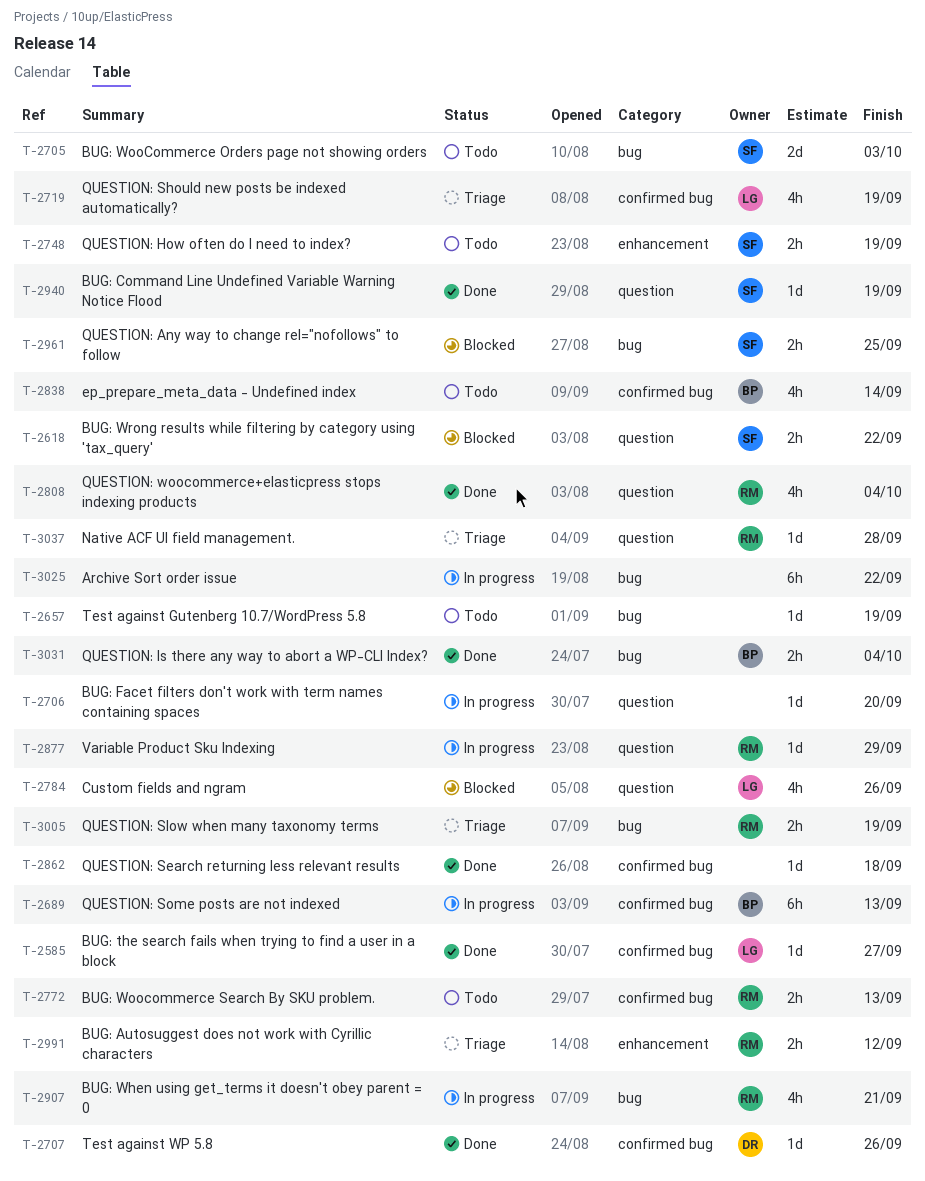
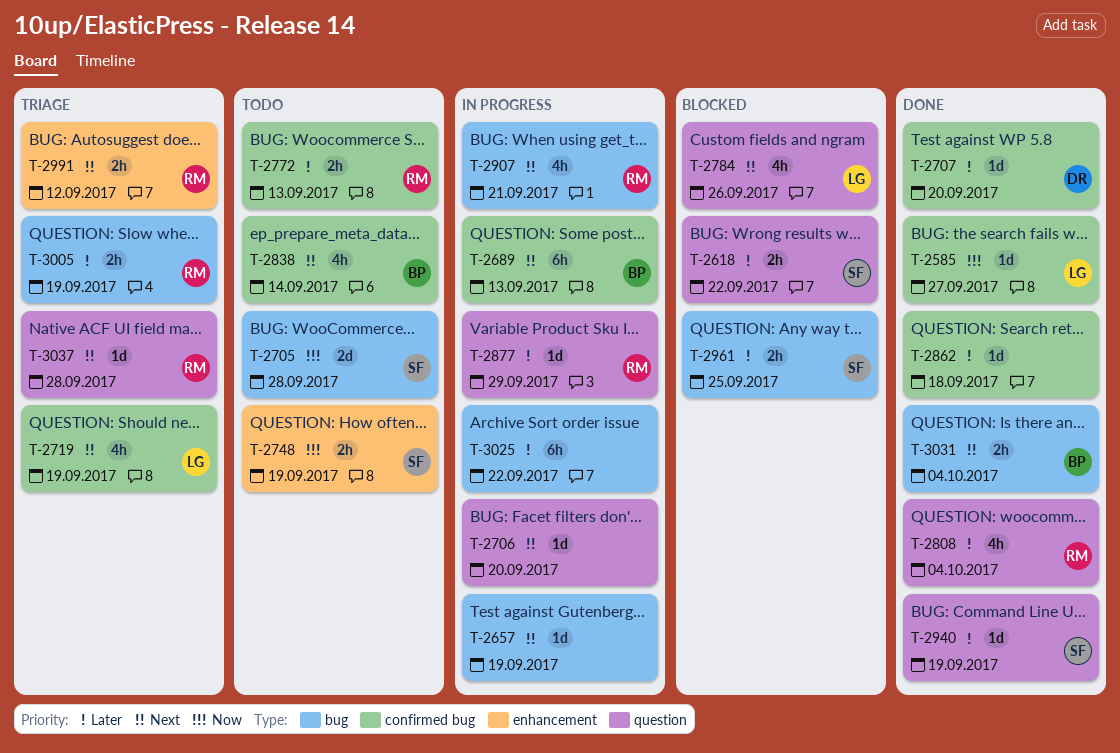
T-2657, status: Todo -> In progress
T-2705, due: Oct 3 -> Sep 28
T-2707, due: Sep 26 -> Sep 20

